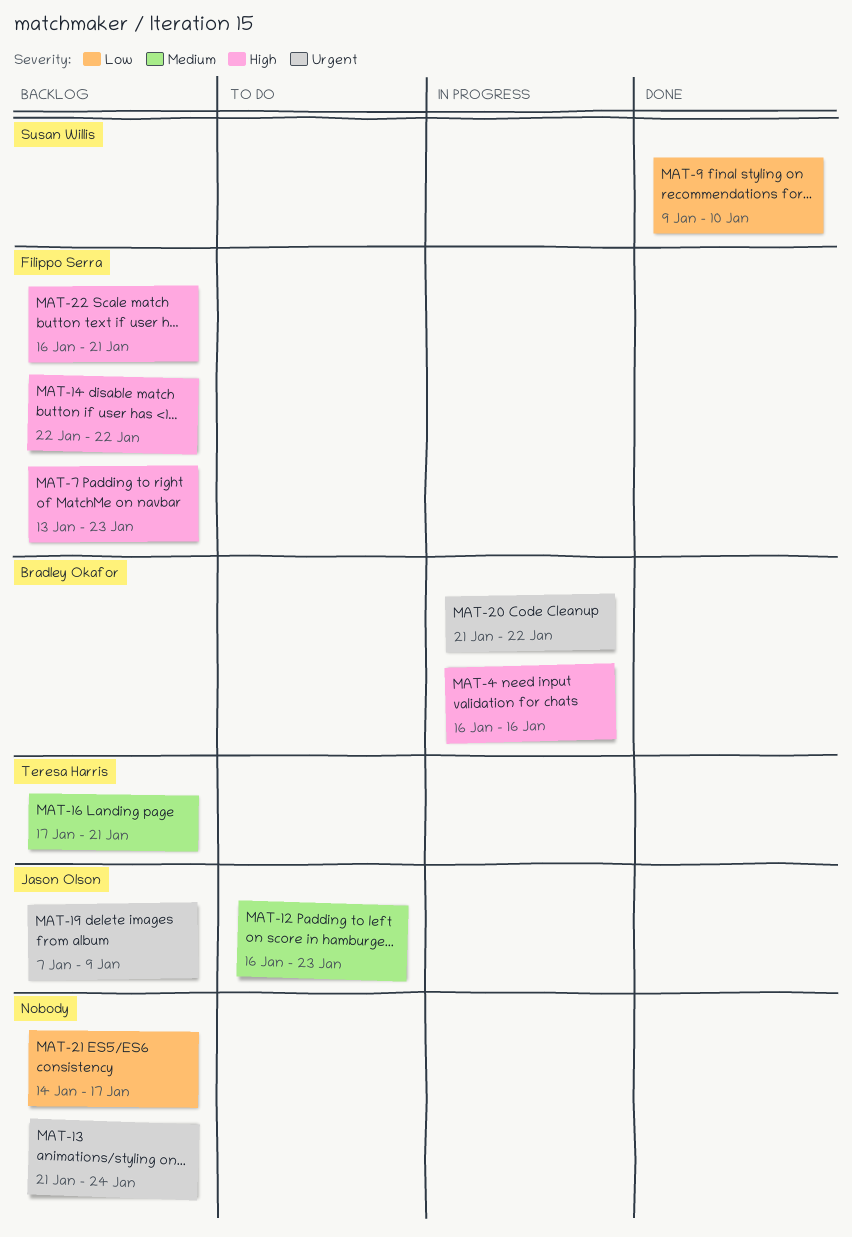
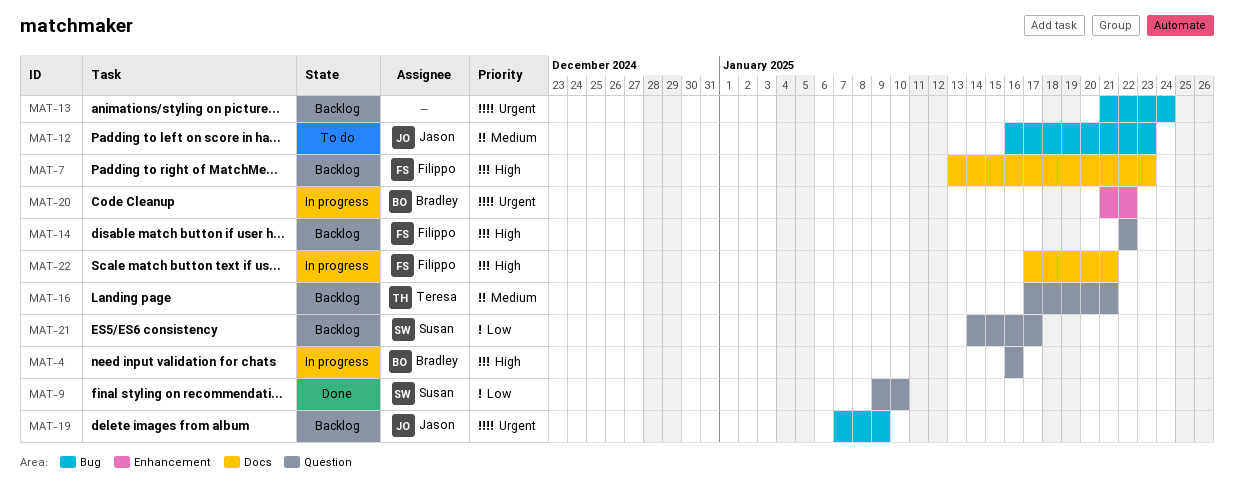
MAT-21, owner: none -> Susan Willis
MAT-22, status: Backlog -> In progress
MAT-22, start: Jan 16 -> Jan 17

